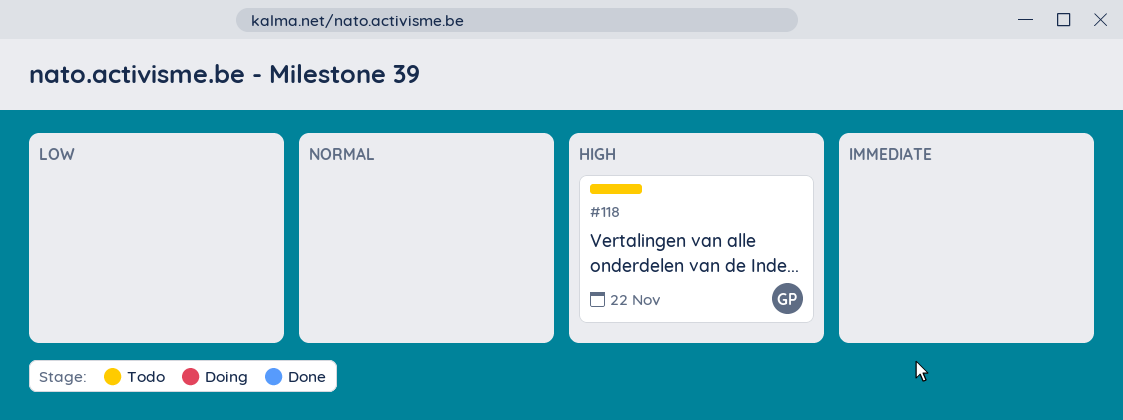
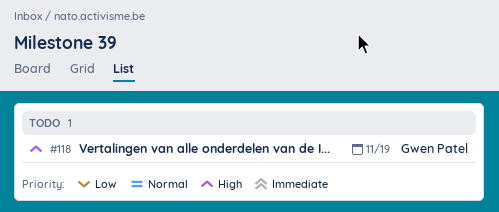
#118, due: Nov 22 -> Nov 19

